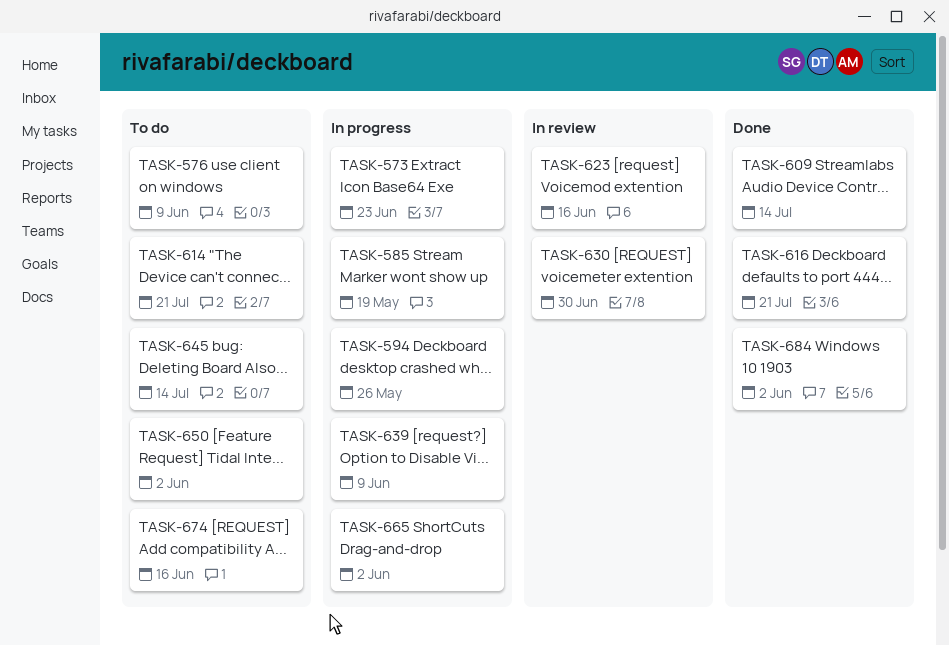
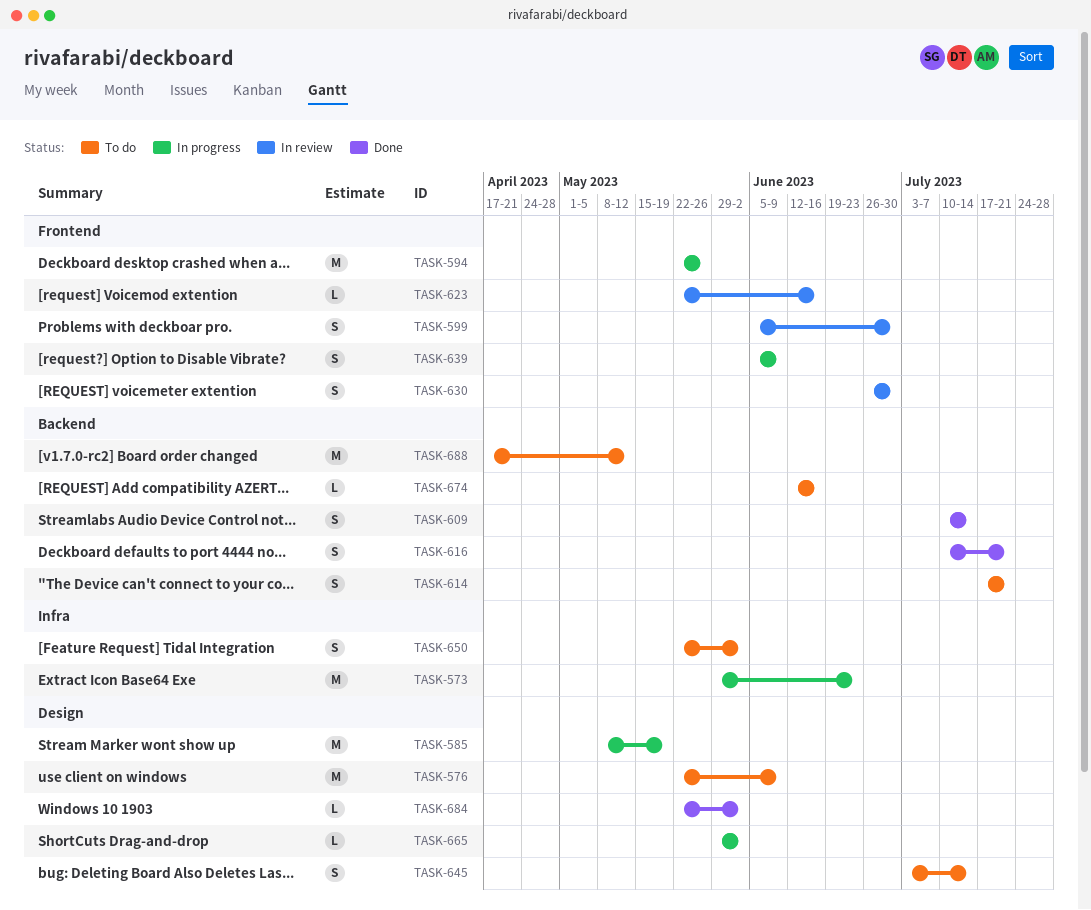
TASK-599: none -> present
TASK-688: none -> present

